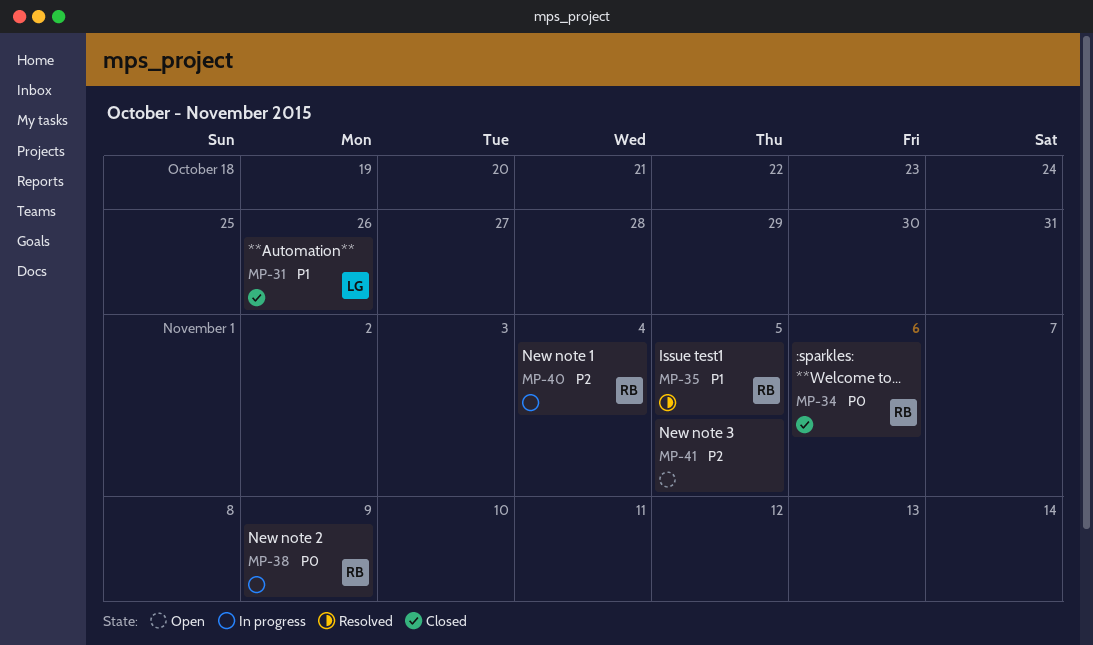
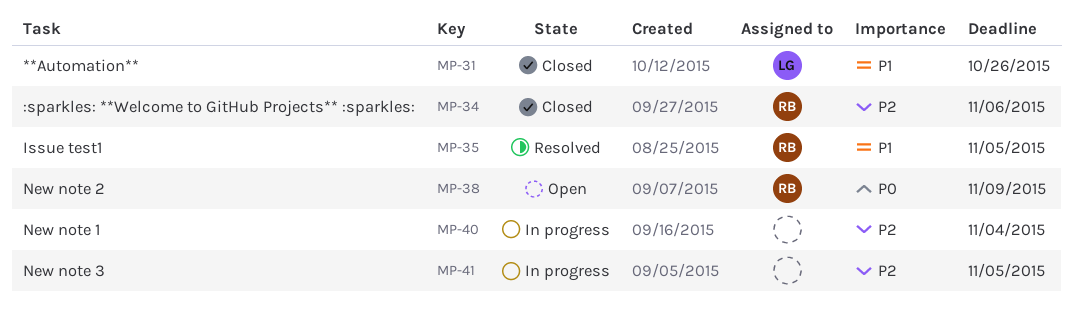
MP-34, priority: P0 -> P2
MP-38, status: In progress -> Open
MP-40, owner: RB -> none
MP-41, status: Open -> In progress

